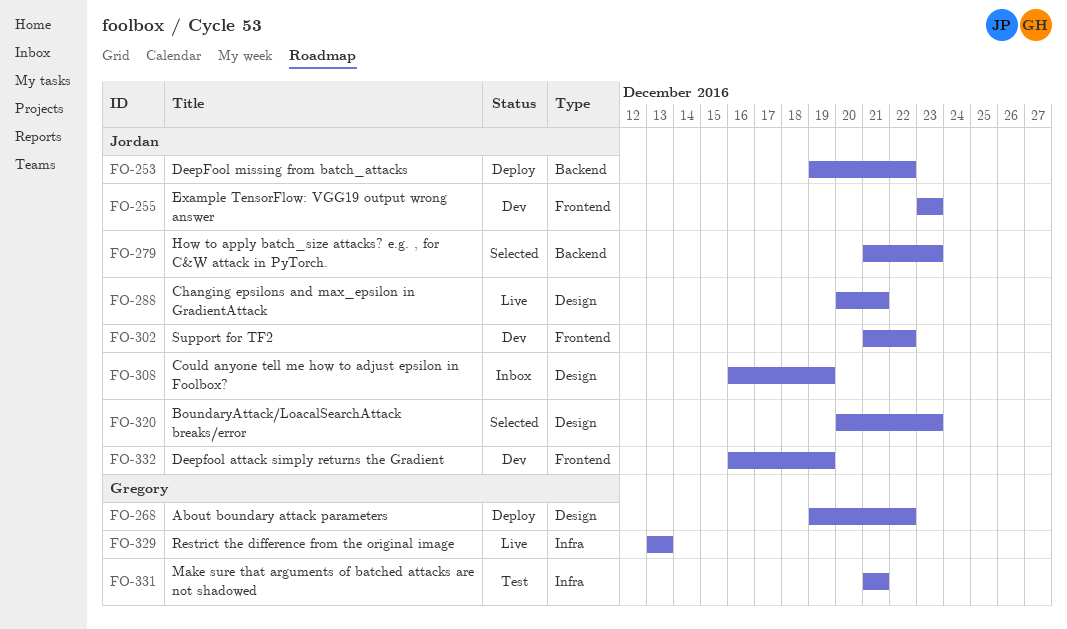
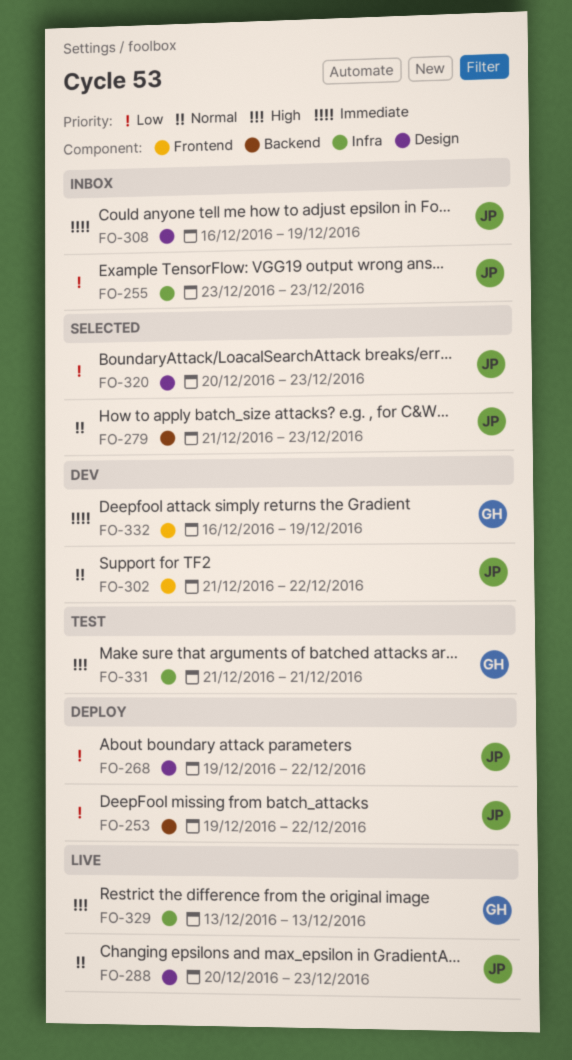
FO-255, status: Dev -> Inbox
FO-255, label: Frontend -> Infra
FO-268, owner: Gregory -> Jordan
FO-288, due: Dec 21 -> Dec 23
FO-332, owner: Jordan -> Gregory

